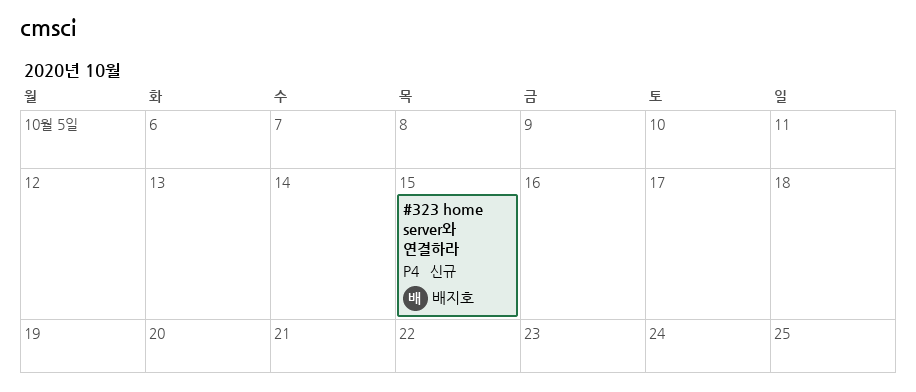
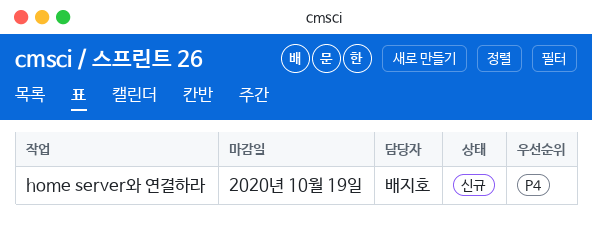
home server와 연결하라, due: Oct 15 -> Oct 19

